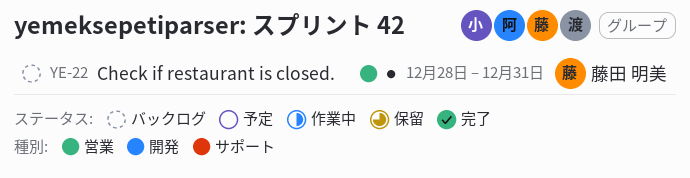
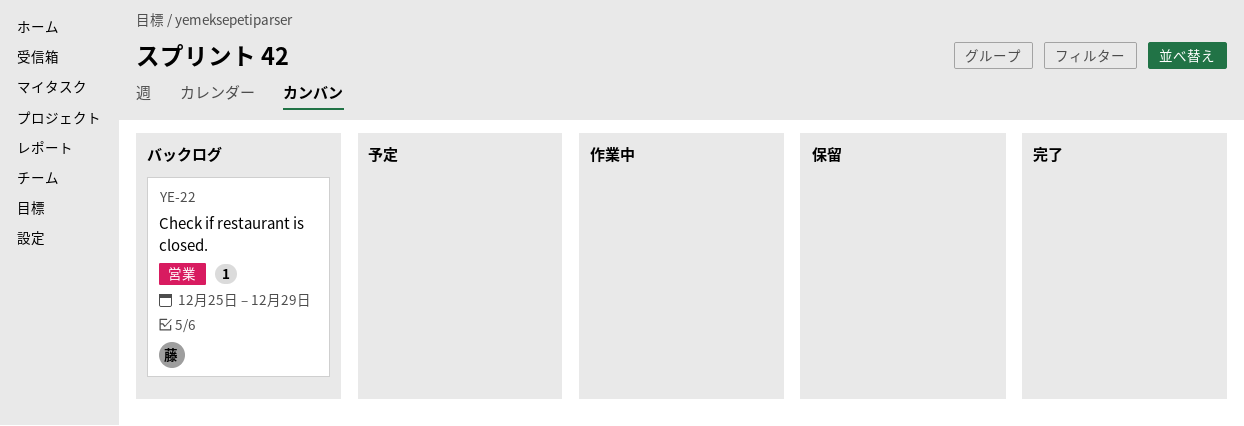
YE-22, start: Dec 28 -> Dec 25
YE-22, due: Dec 31 -> Dec 29

